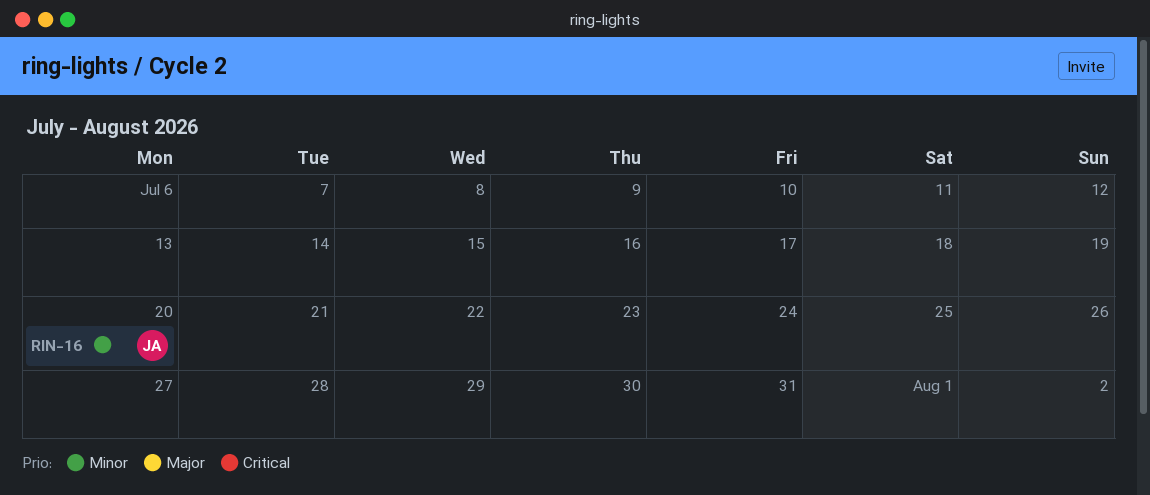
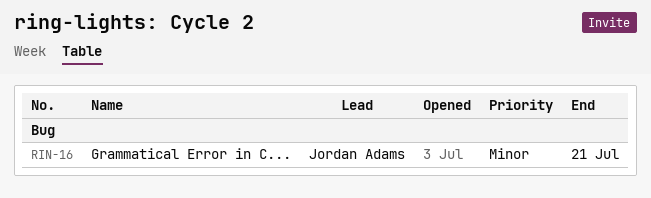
RIN-16, due: Jul 20 -> Jul 21

